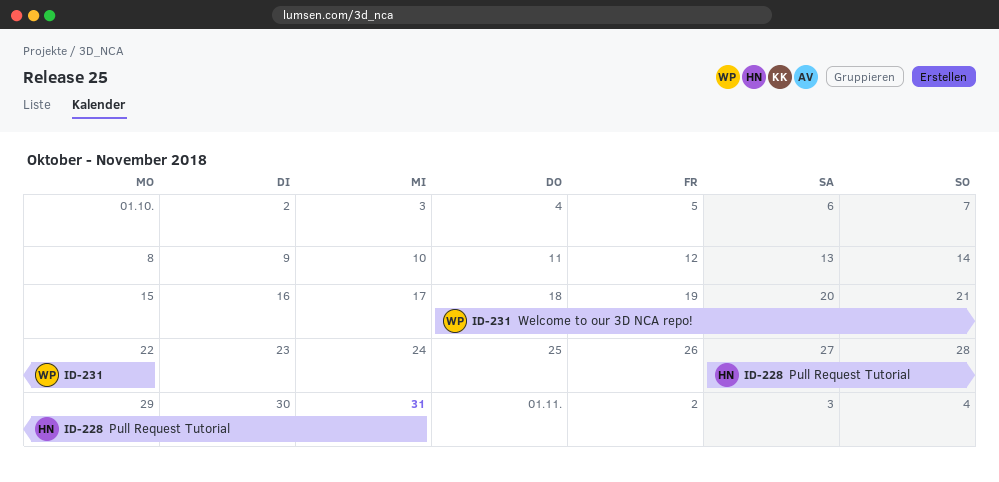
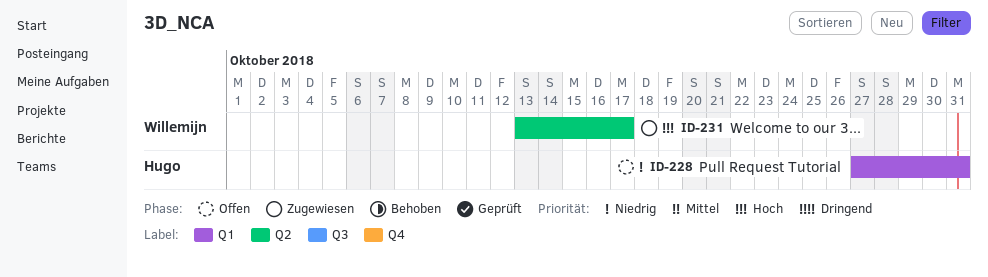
ID-231, start: Oct 18 -> Oct 13
ID-231, due: Oct 22 -> Oct 17

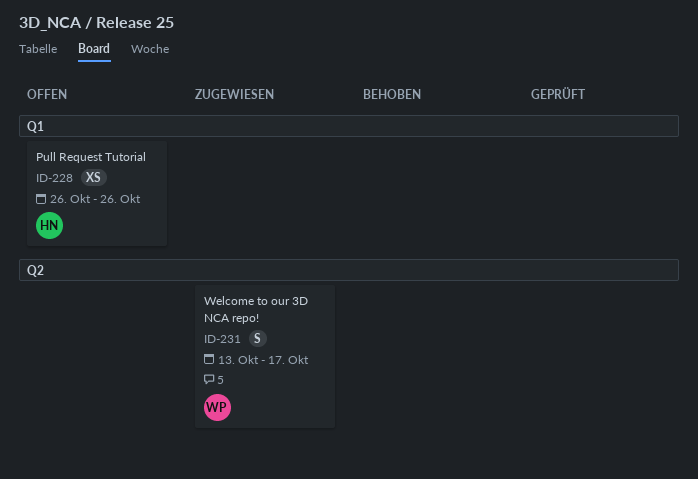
ID-228, start: Oct 27 -> Oct 26
ID-228, due: Oct 31 -> Oct 26

